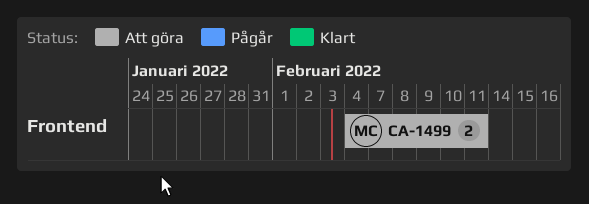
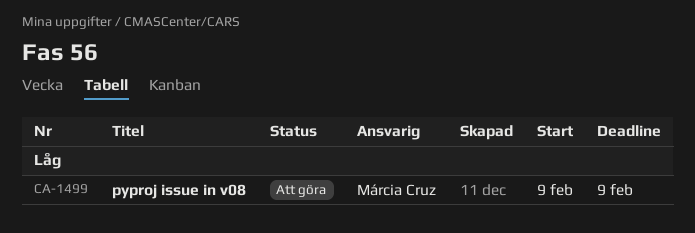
CA-1499, start: Feb 4 -> Feb 9
CA-1499, due: Feb 11 -> Feb 9

